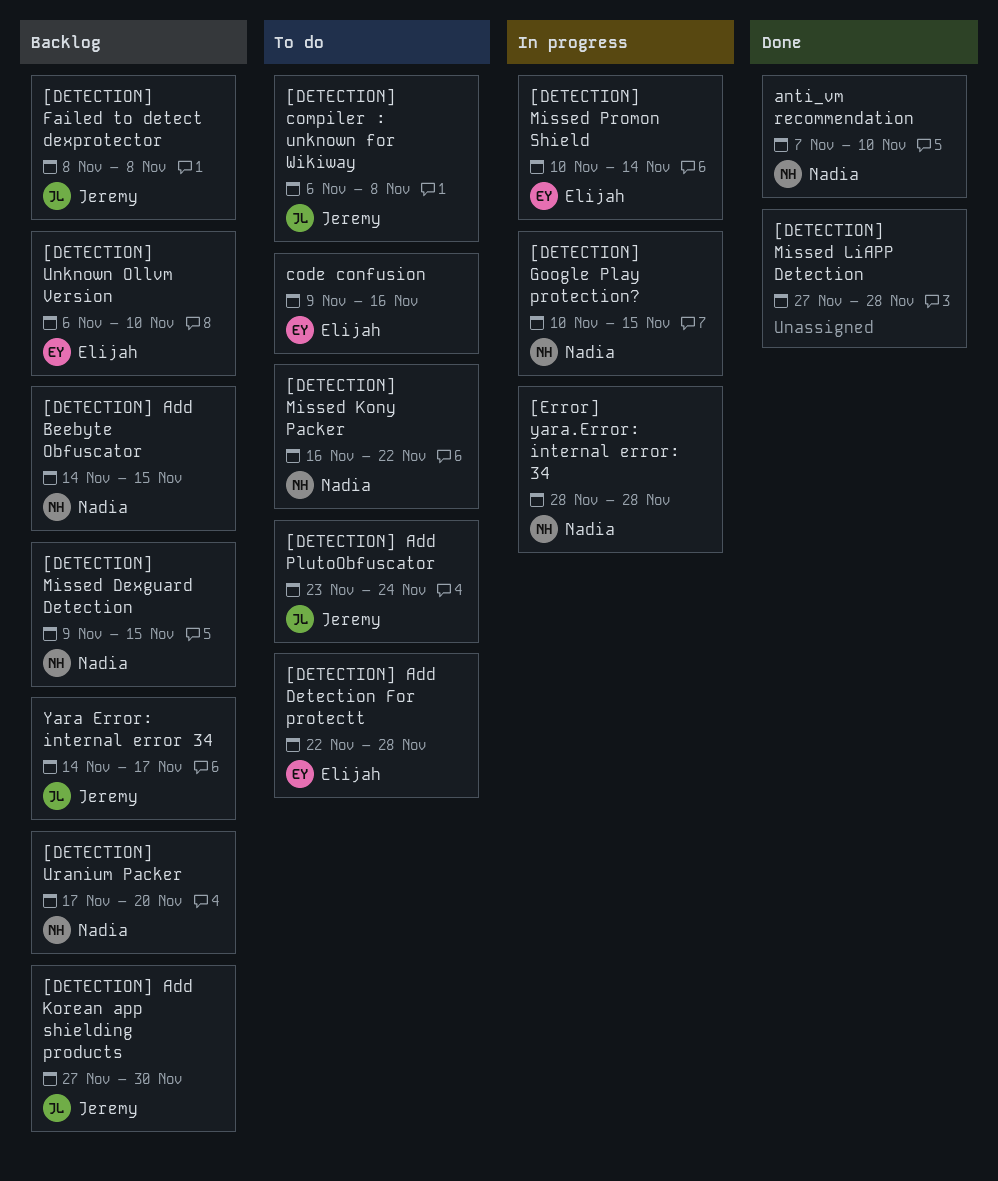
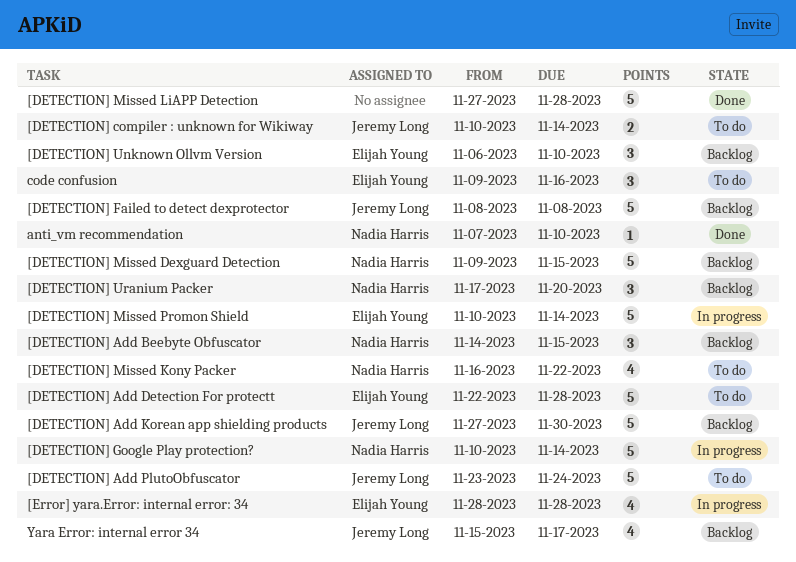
[DETECTION] compiler : unknown for Wikiway, start: Nov 6 -> Nov 10
[DETECTION] compiler : unknown for Wikiway, due: Nov 8 -> Nov 14
[DETECTION] Google Play protection?, due: Nov 15 -> Nov 14
[Error] yara.Error: internal error: 34, owner: Nadia Harris -> Elijah Young
Yara Error: internal error 34, start: Nov 14 -> Nov 15

